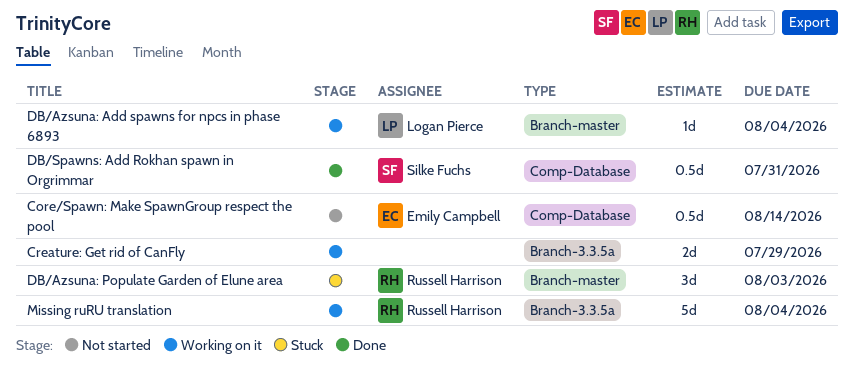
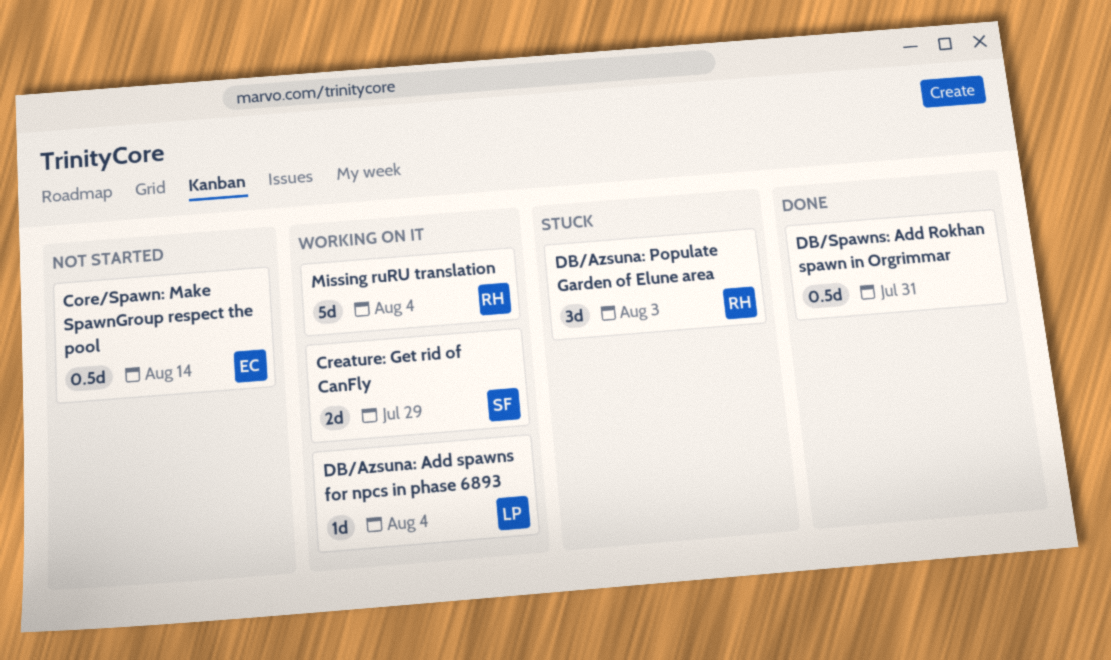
Creature: Get rid of CanFly, owner: none -> Silke Fuchs
DB/Spawns: Add Rokhan spawn in Orgrimmar, owner: Silke Fuchs -> none

